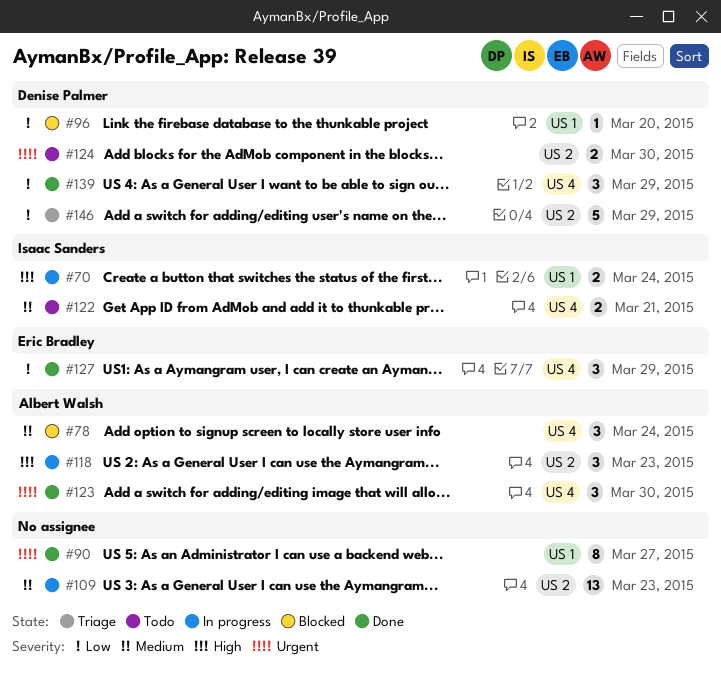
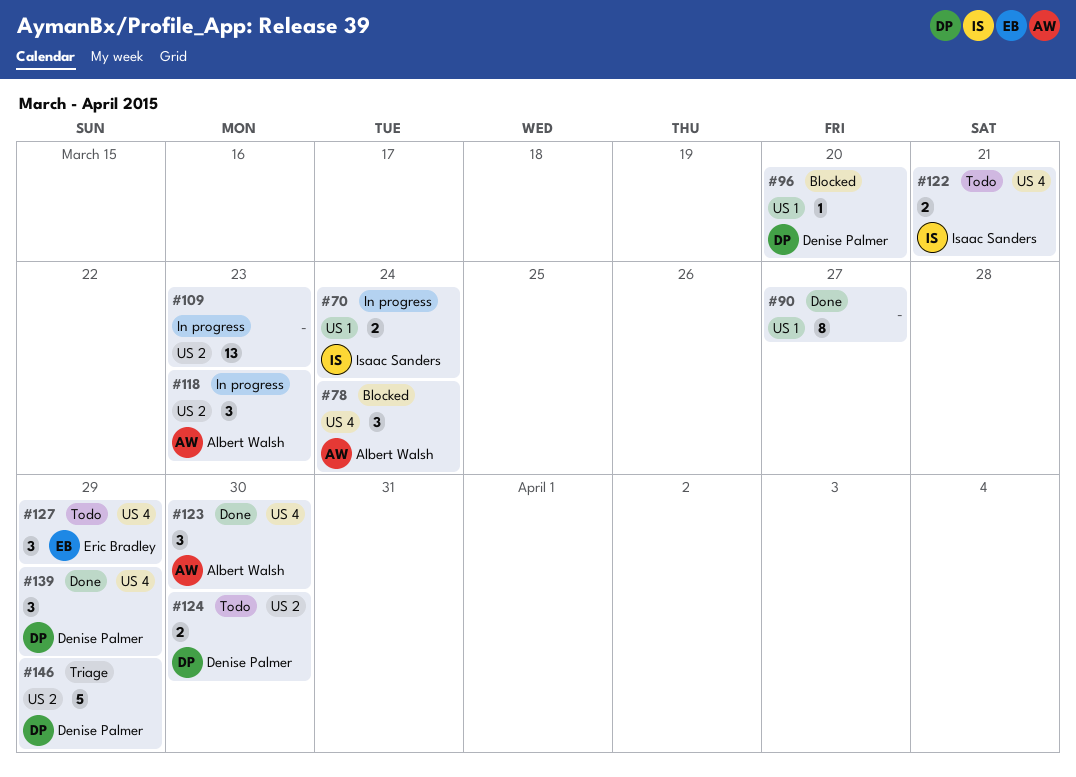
#127, status: Done -> Todo

